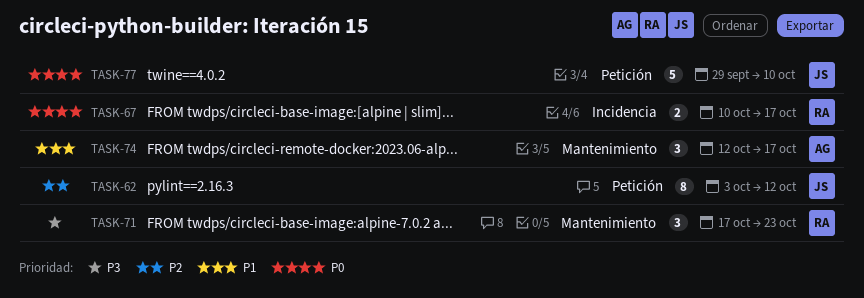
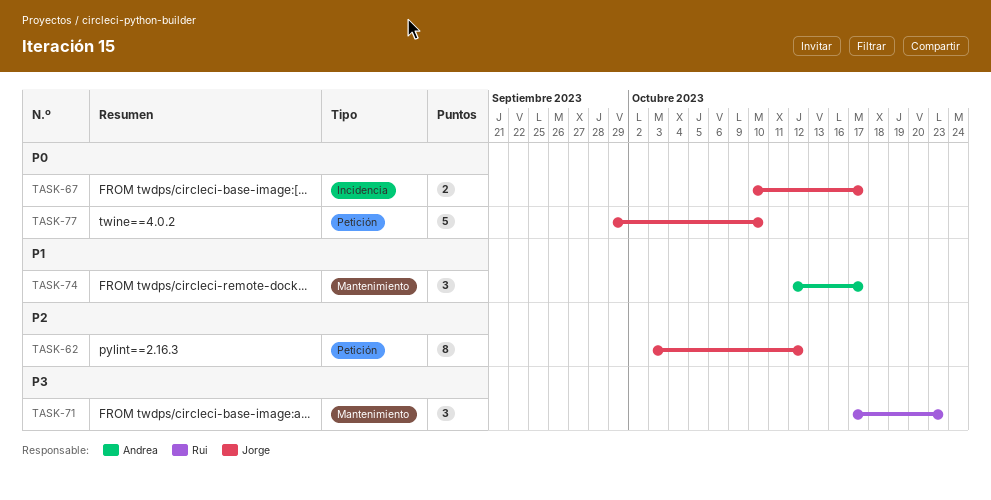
TASK-67, owner: Rui -> Jorge

